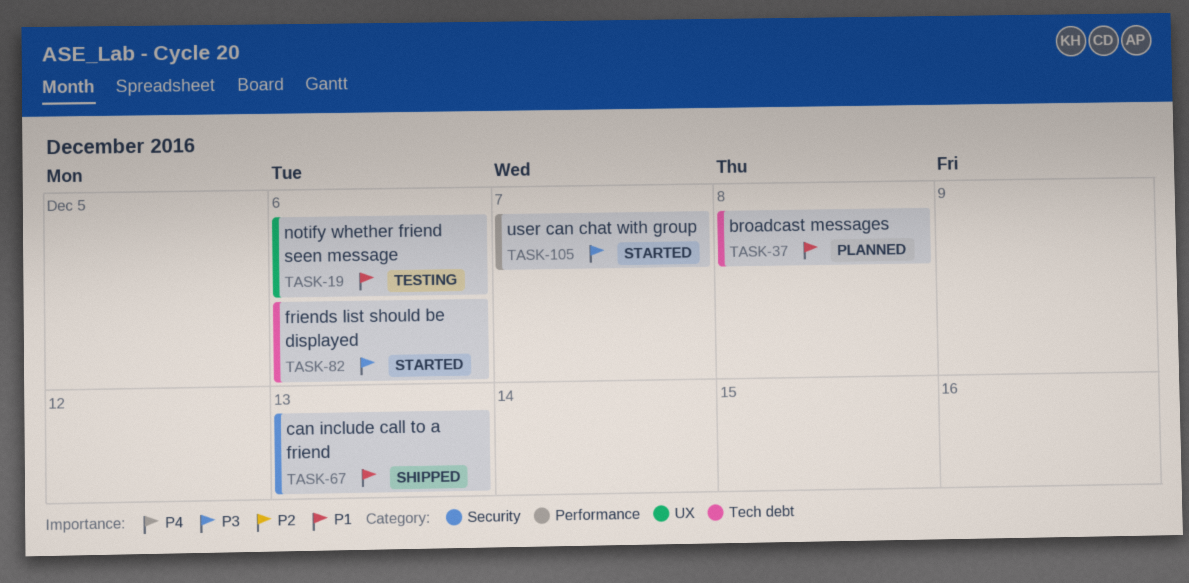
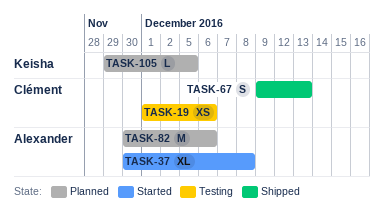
TASK-37, status: Planned -> Started
TASK-82, status: Started -> Planned
TASK-105, status: Started -> Planned
TASK-105, due: Dec 7 -> Dec 5

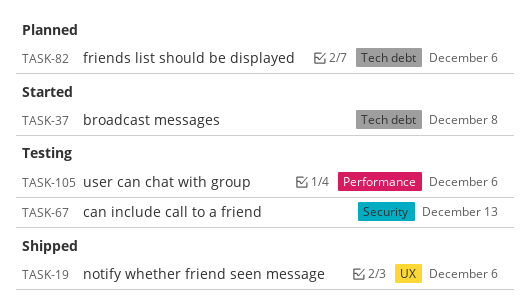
TASK-19, status: Testing -> Shipped
TASK-67, status: Shipped -> Testing
TASK-105, status: Planned -> Testing
TASK-105, due: Dec 5 -> Dec 6

